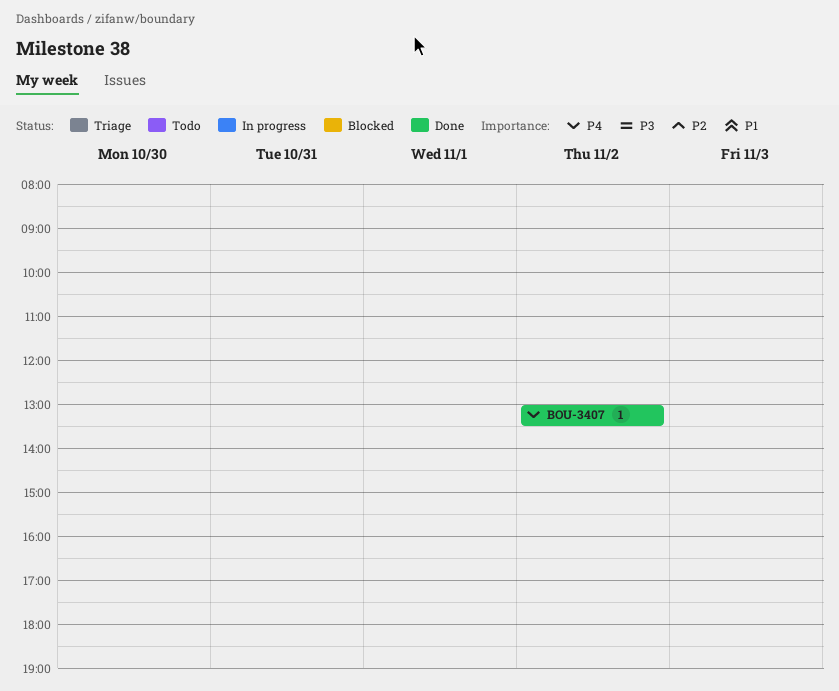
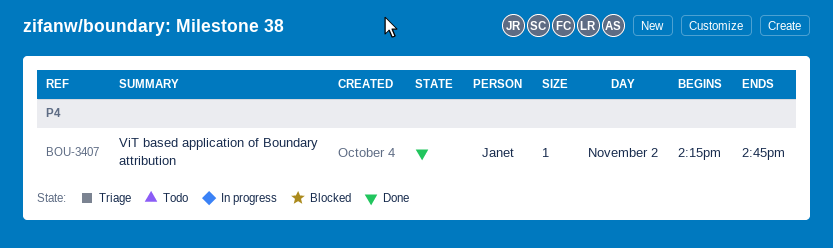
BOU-3407, begins: 13:00 -> 14:15
BOU-3407, ends: 13:30 -> 14:45

